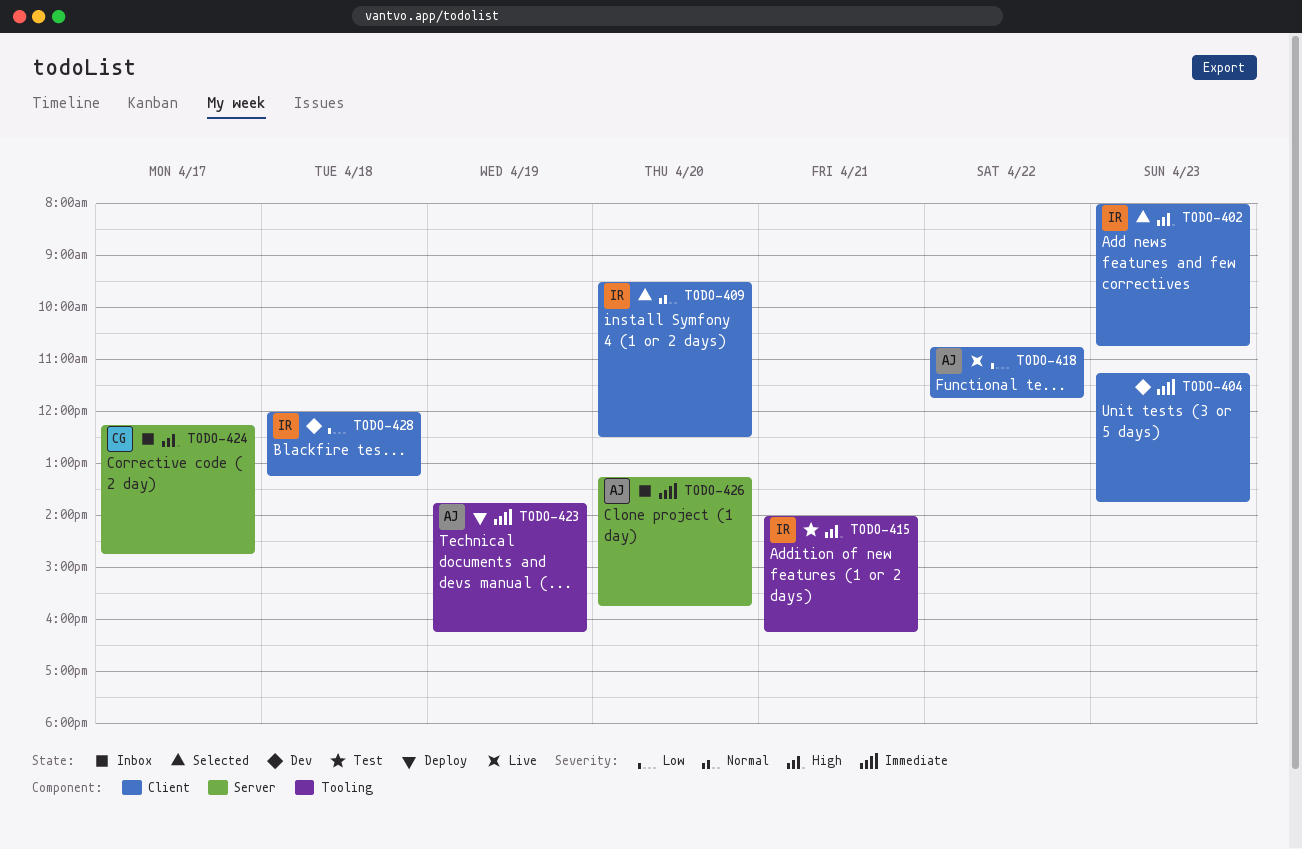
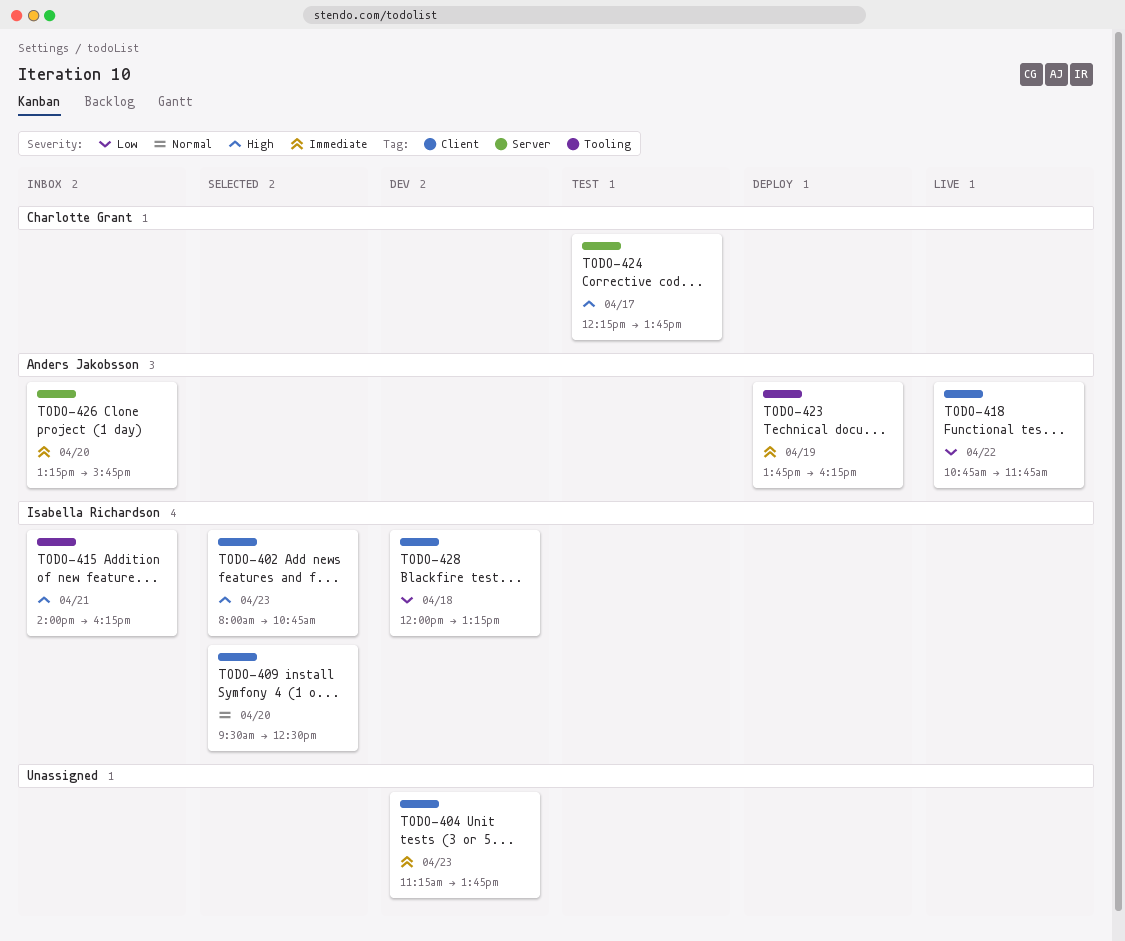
TODO-415, status: Test -> Inbox
TODO-424, status: Inbox -> Test
TODO-424, ends: 14:45 -> 13:45

